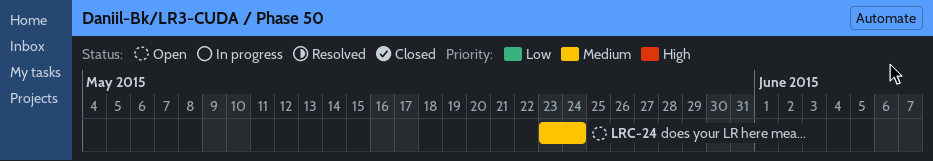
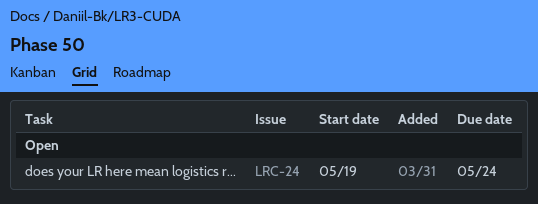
LRC-24, start: May 23 -> May 19

